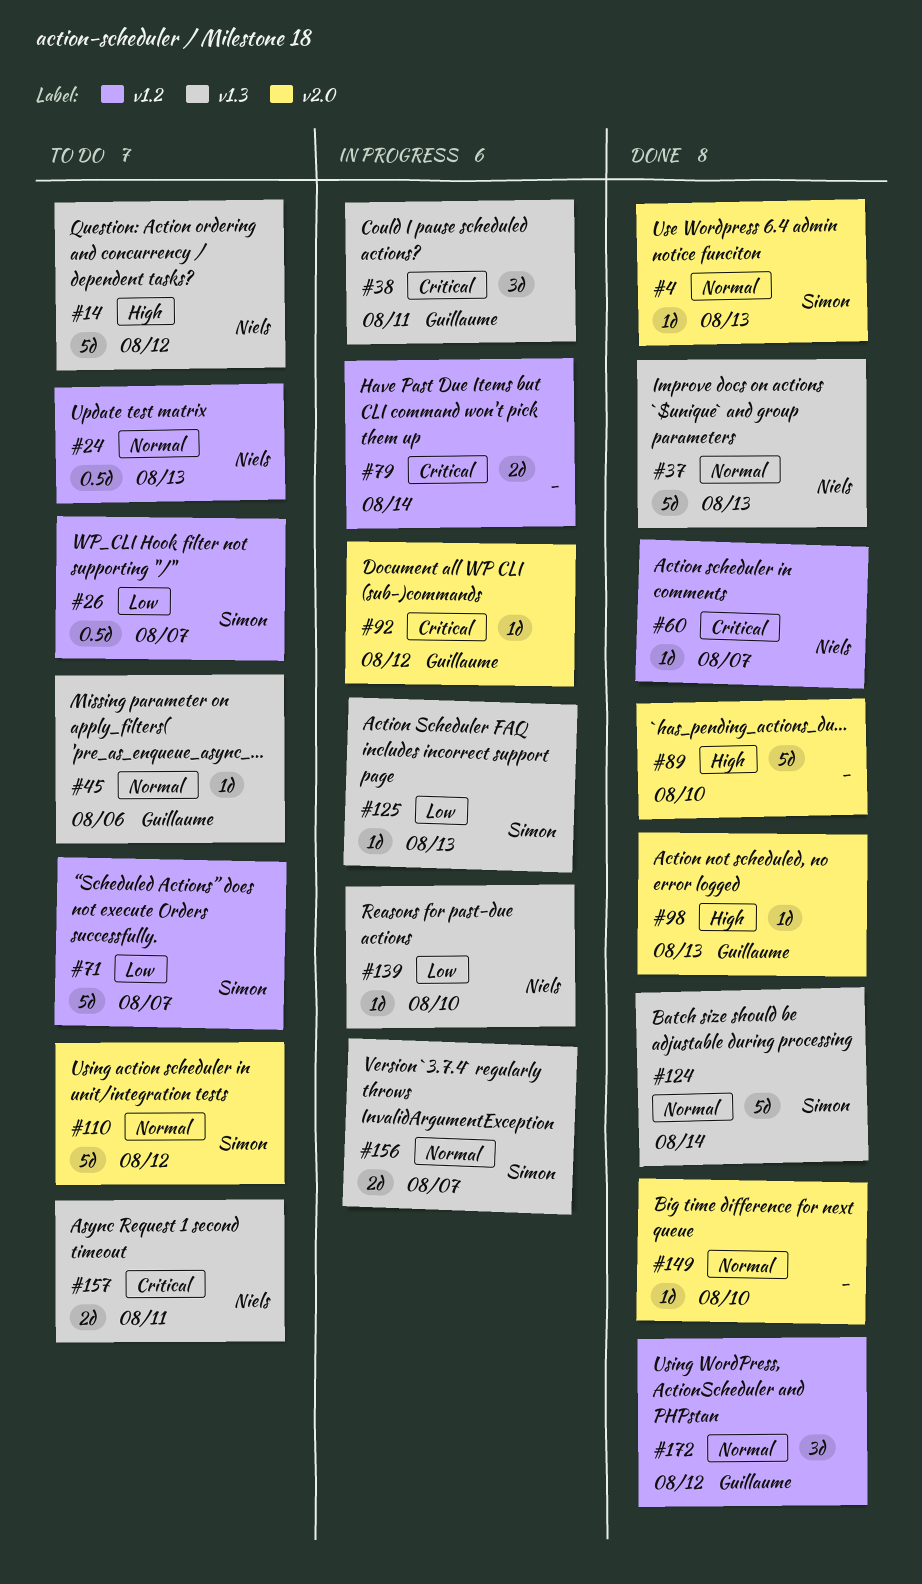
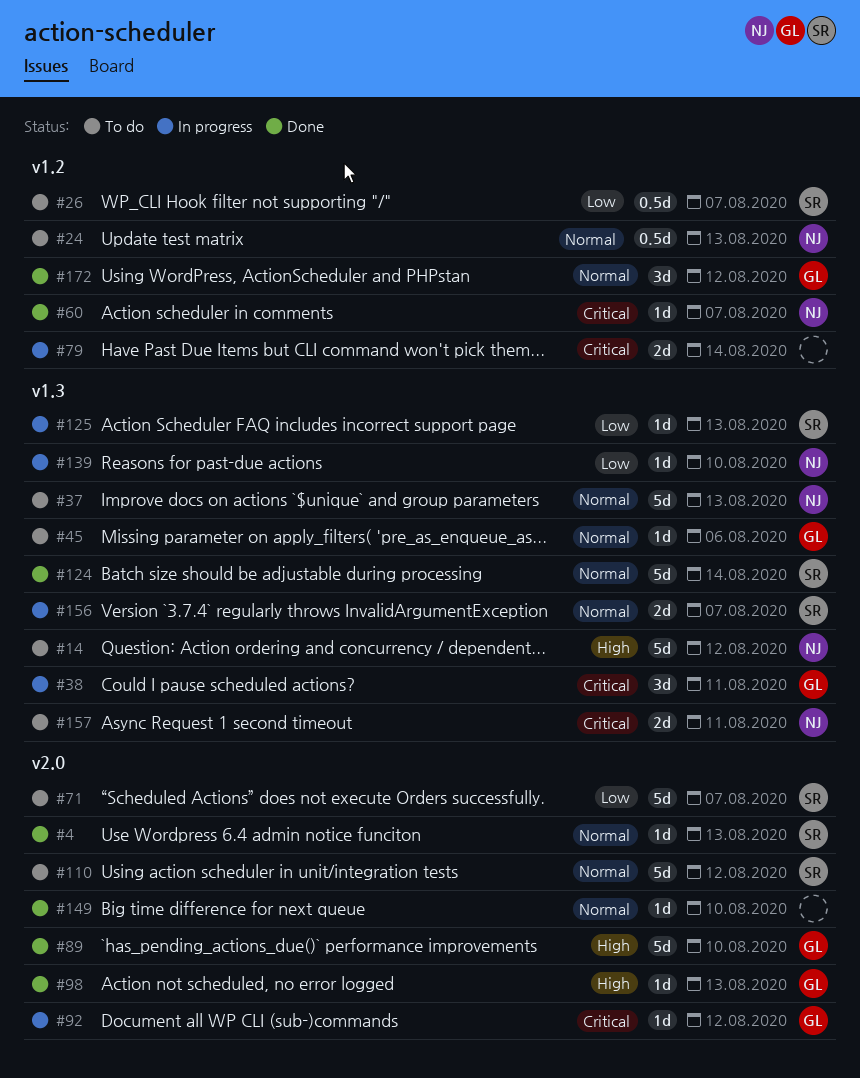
#37, status: Done -> To do
#71, label: v1.2 -> v2.0
#89, owner: none -> Guillaume

